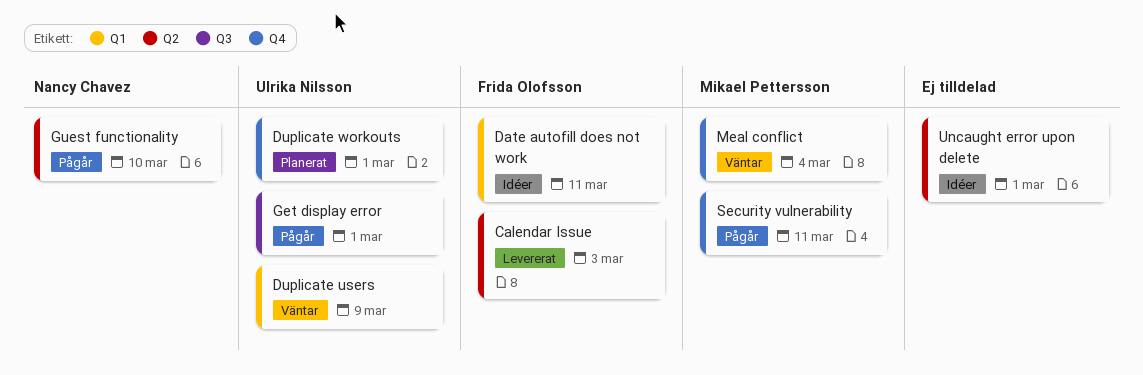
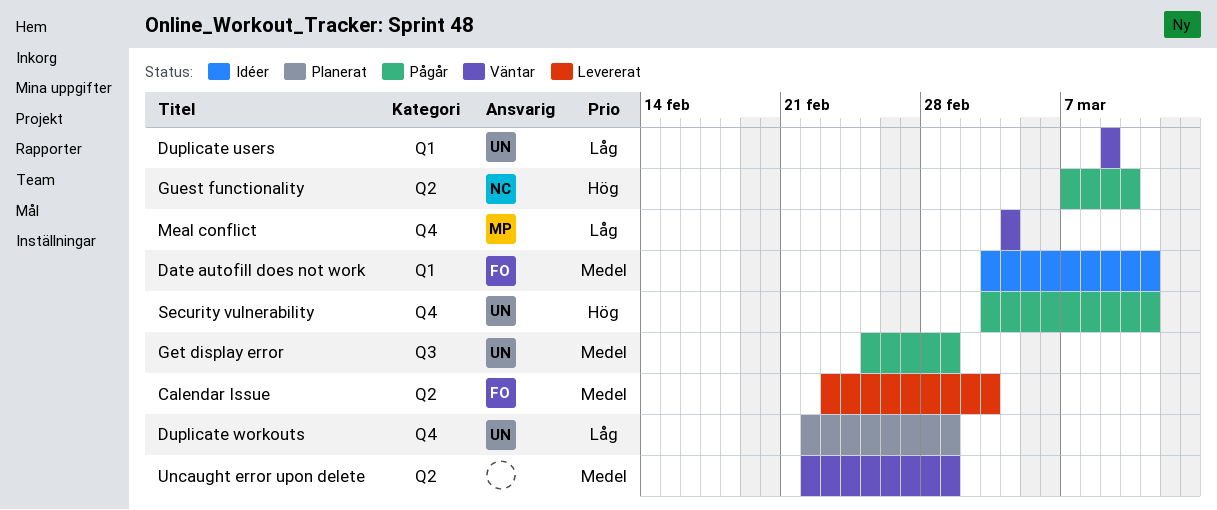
Security vulnerability, owner: Mikael Pettersson -> Ulrika Nilsson
Uncaught error upon delete, status: Idéer -> Väntar

